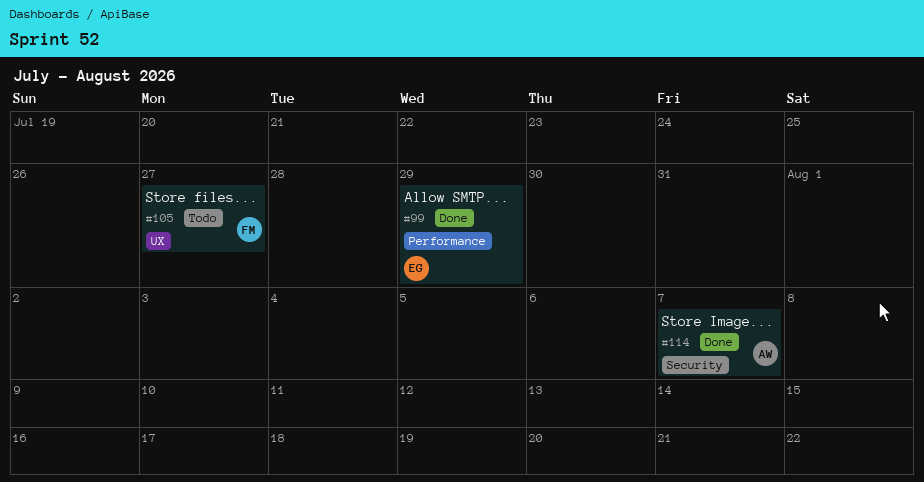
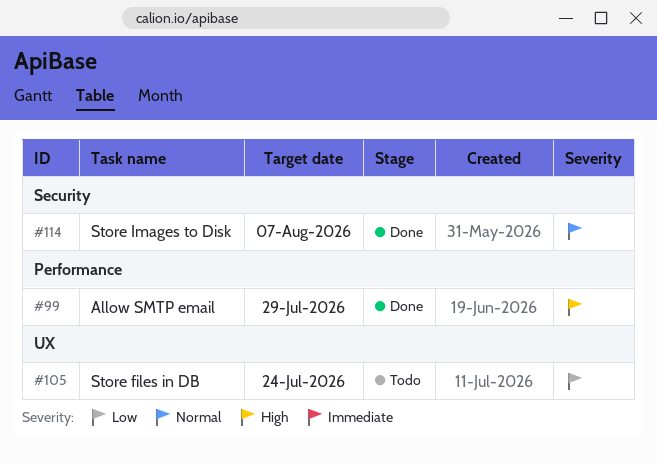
#105, due: Jul 27 -> Jul 24

